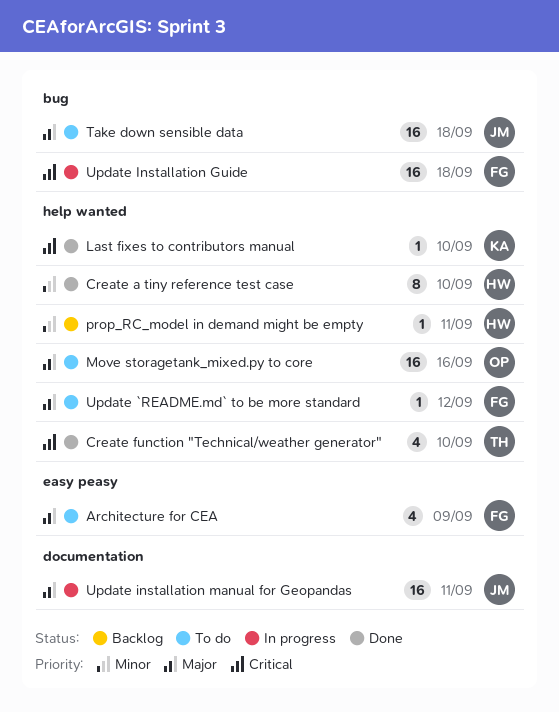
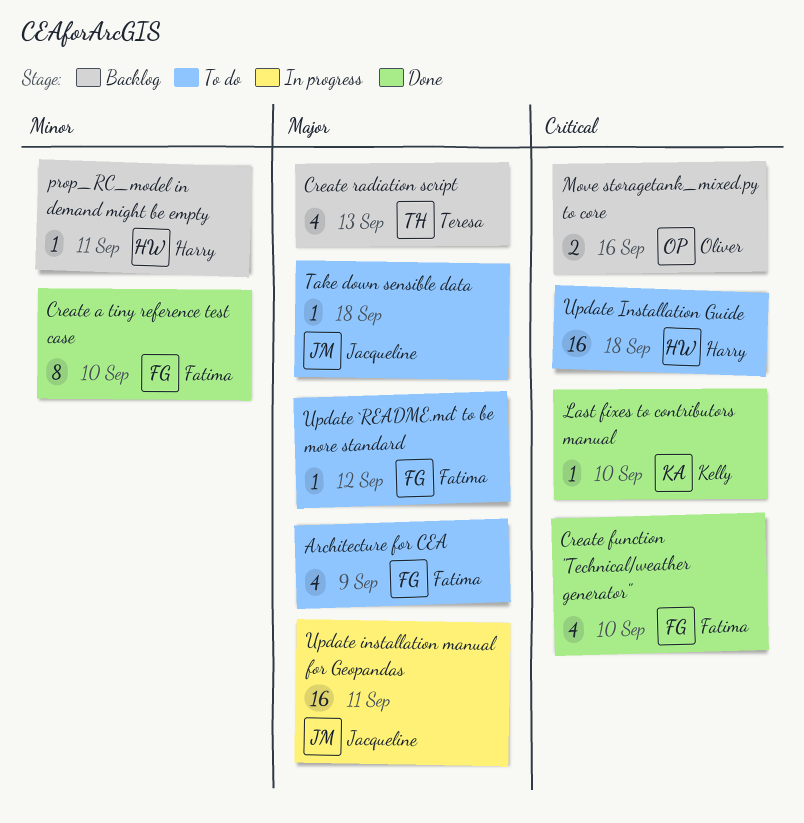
Create a tiny reference test case, owner: Harry -> Fatima
Create function "Technical/weather generator", owner: Teresa -> Fatima
Create radiation script: none -> present
Move storagetank_mixed.py to core, status: To do -> Backlog
Move storagetank_mixed.py to core, priority: Major -> Critical
Move storagetank_mixed.py to core, estimate: 16 -> 2
Take down sensible data, estimate: 16 -> 1
Update Installation Guide, status: In progress -> To do
Update Installation Guide, owner: Fatima -> Harry

